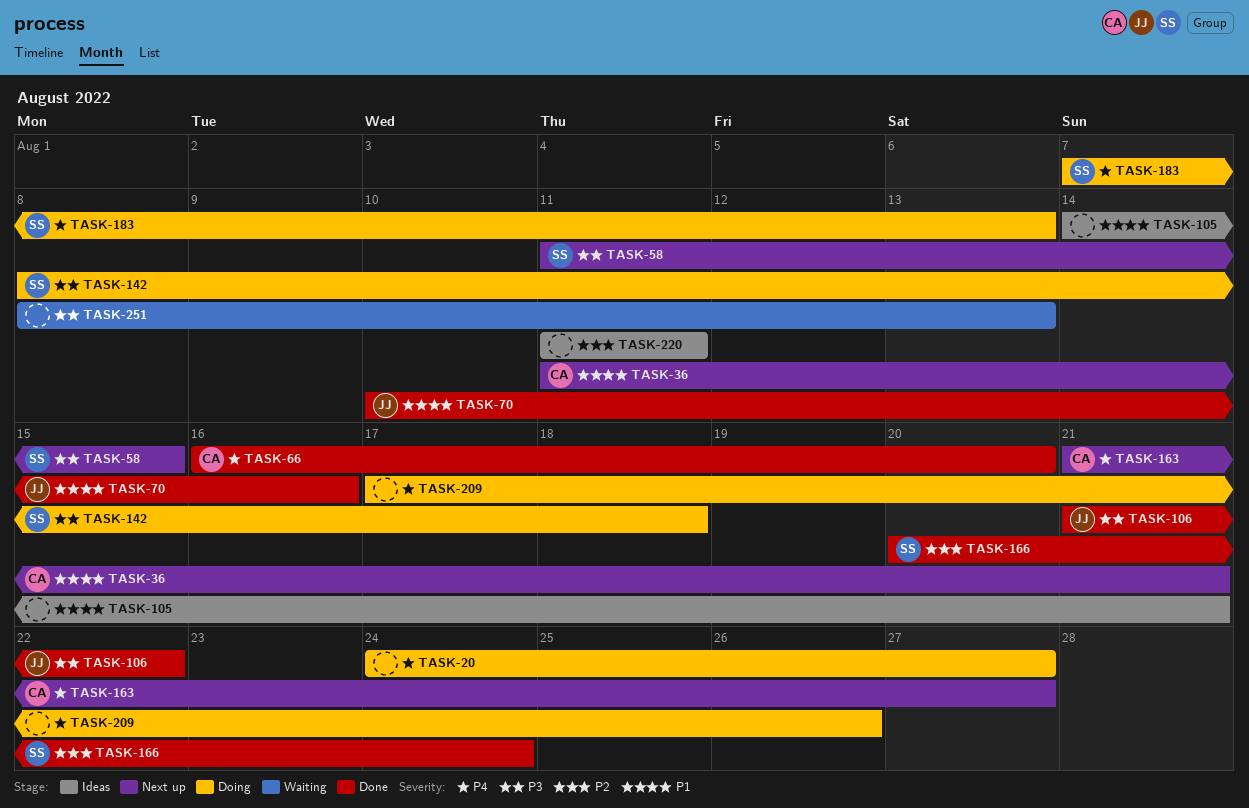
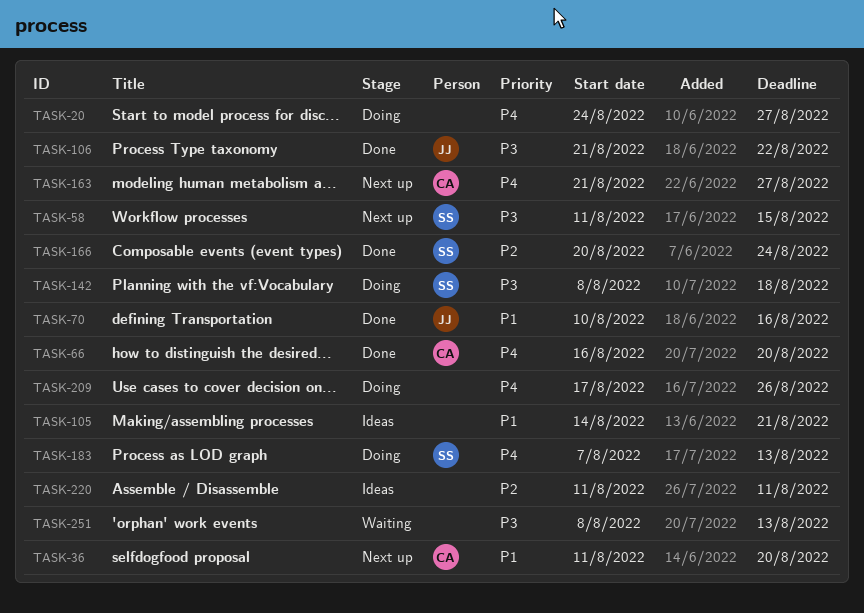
TASK-36, due: Aug 21 -> Aug 20

